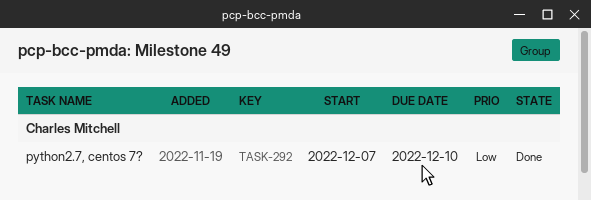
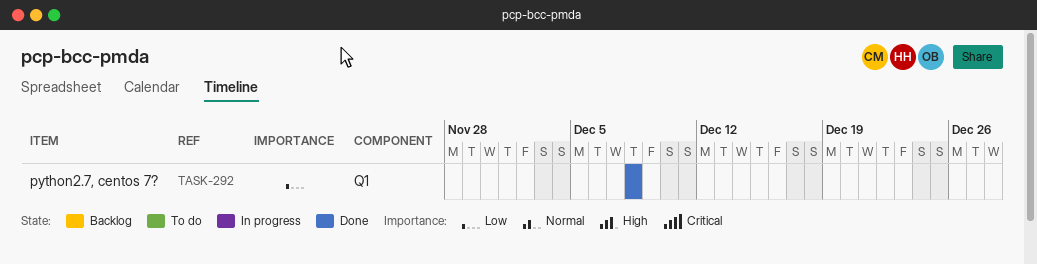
TASK-292, start: Dec 7 -> Dec 8
TASK-292, due: Dec 10 -> Dec 8

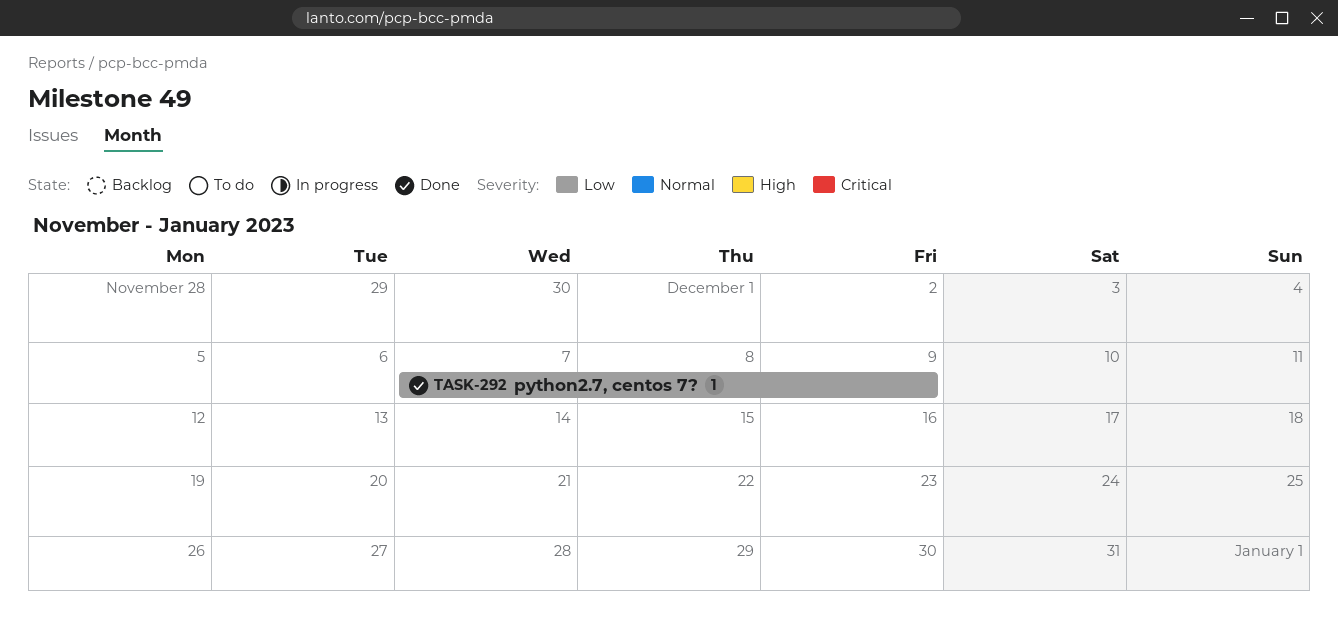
TASK-292, start: Dec 8 -> Dec 7
TASK-292, due: Dec 8 -> Dec 9

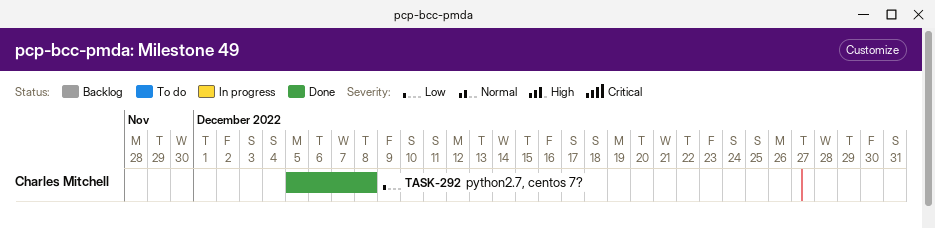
TASK-292, start: Dec 7 -> Dec 5
TASK-292, due: Dec 9 -> Dec 8

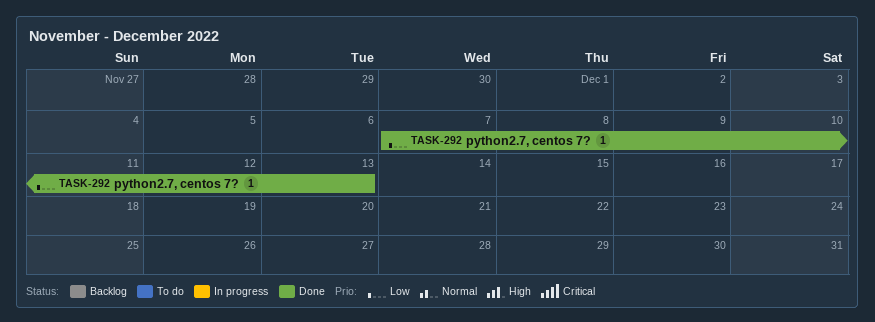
TASK-292, start: Dec 5 -> Dec 7
TASK-292, due: Dec 8 -> Dec 13

